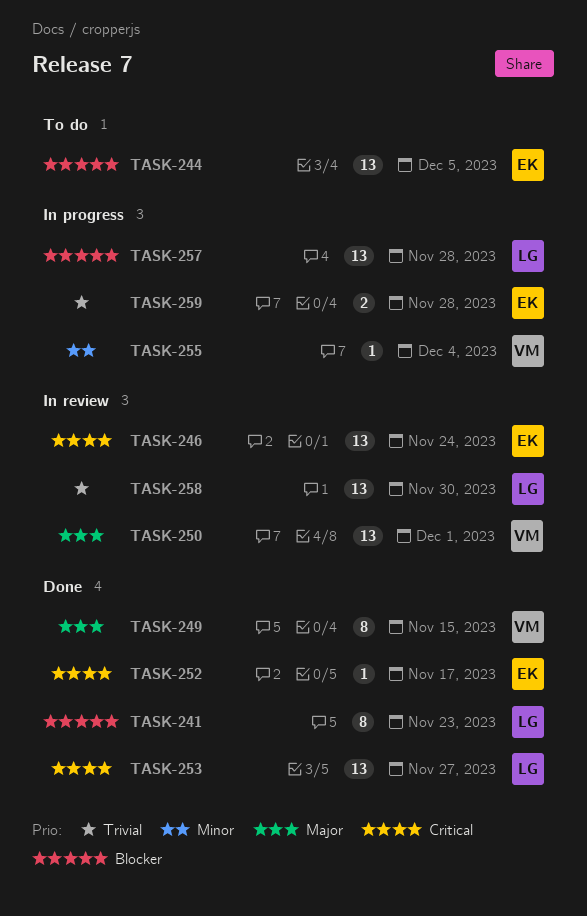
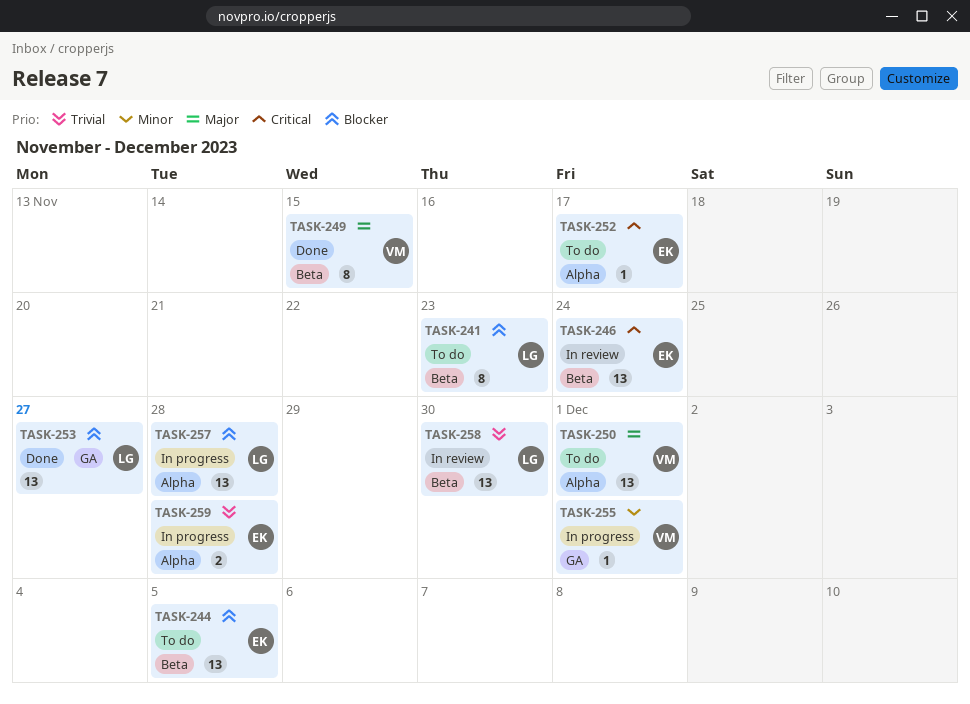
TASK-241, status: Done -> To do
TASK-250, status: In review -> To do
TASK-252, status: Done -> To do
TASK-253, priority: Critical -> Blocker
TASK-255, due: Dec 4 -> Dec 1

